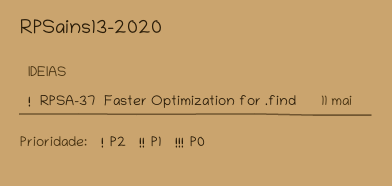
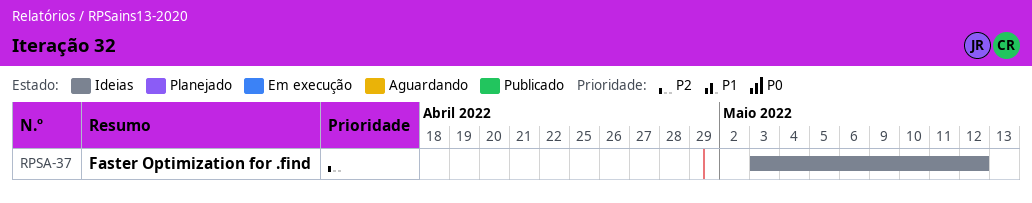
RPSA-37, due: May 11 -> May 12

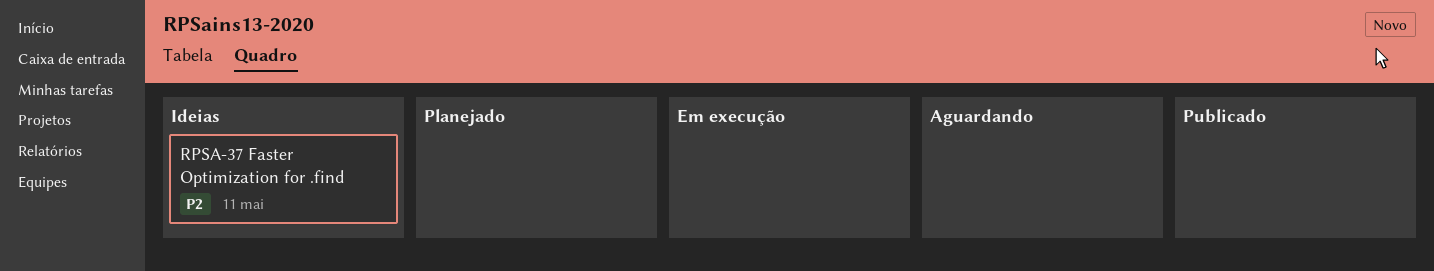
RPSA-37, due: May 12 -> May 11

